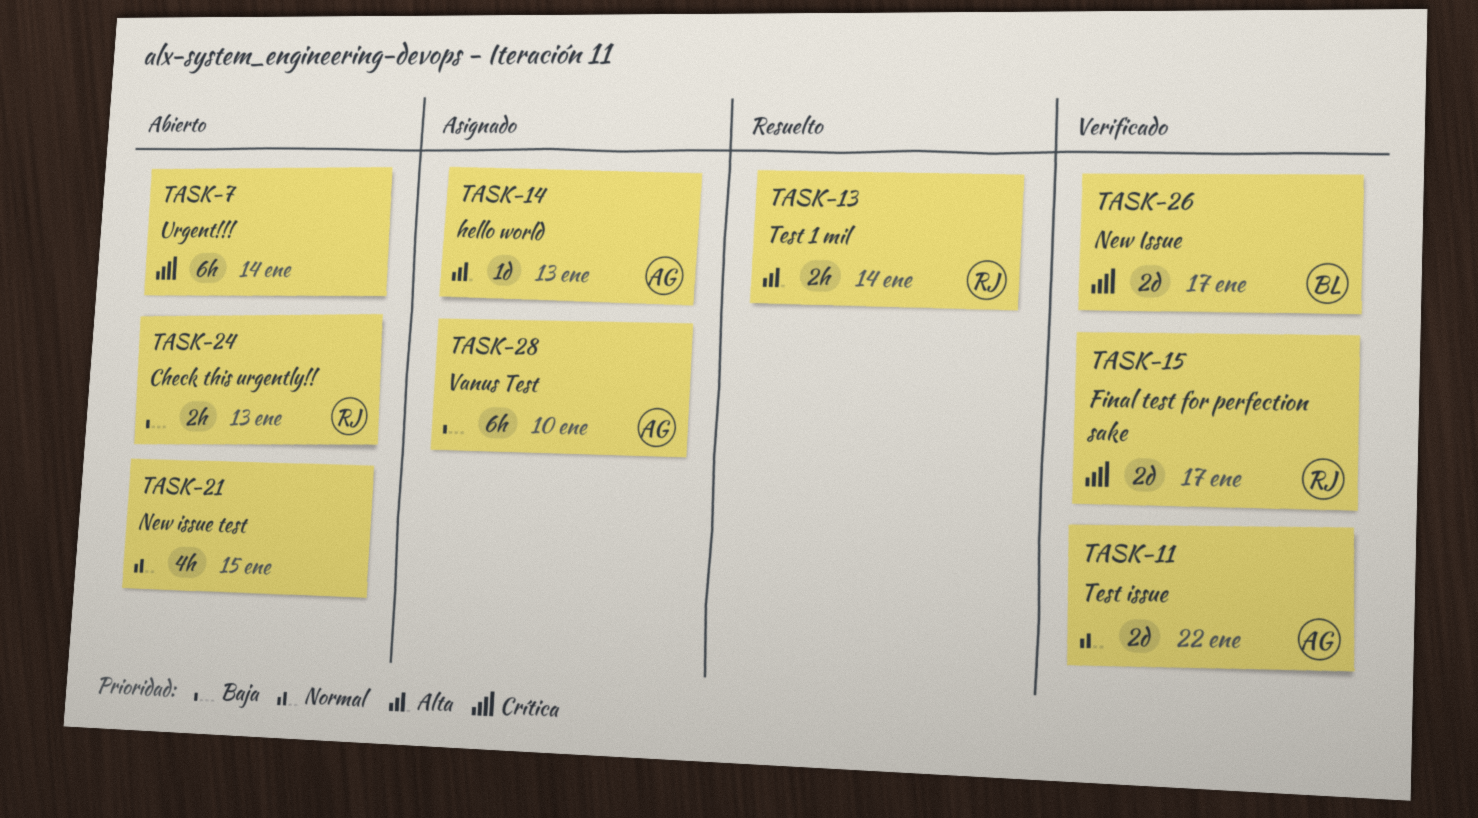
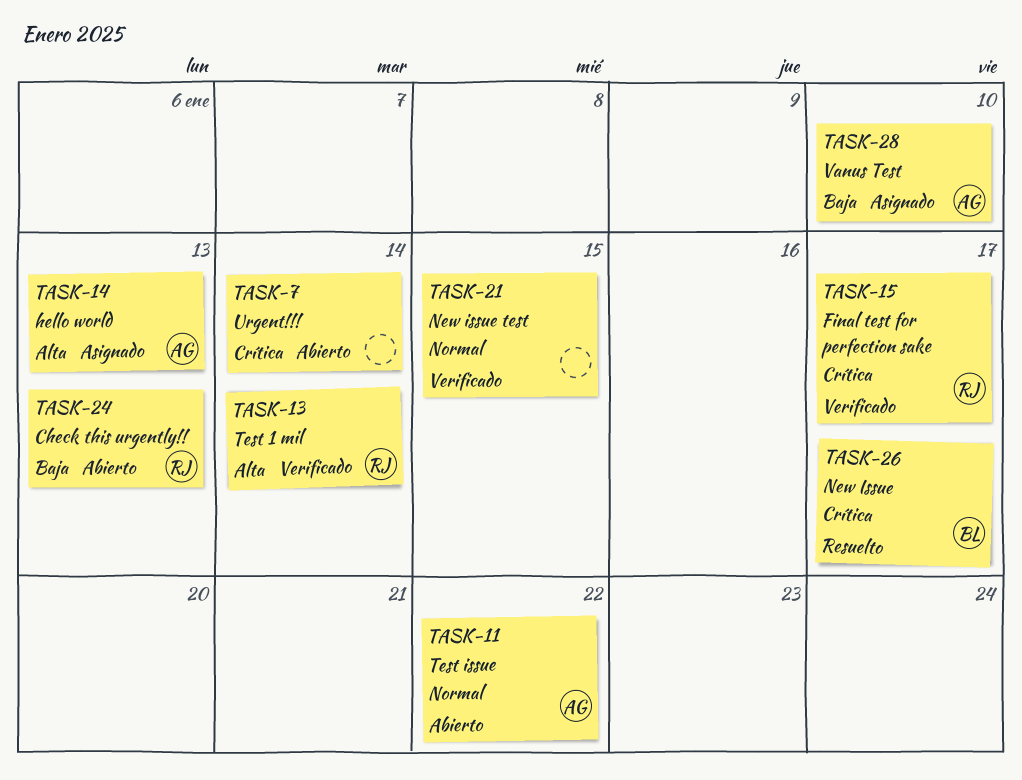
TASK-11, status: Verificado -> Abierto
TASK-13, status: Resuelto -> Verificado
TASK-21, status: Abierto -> Verificado
TASK-26, status: Verificado -> Resuelto

